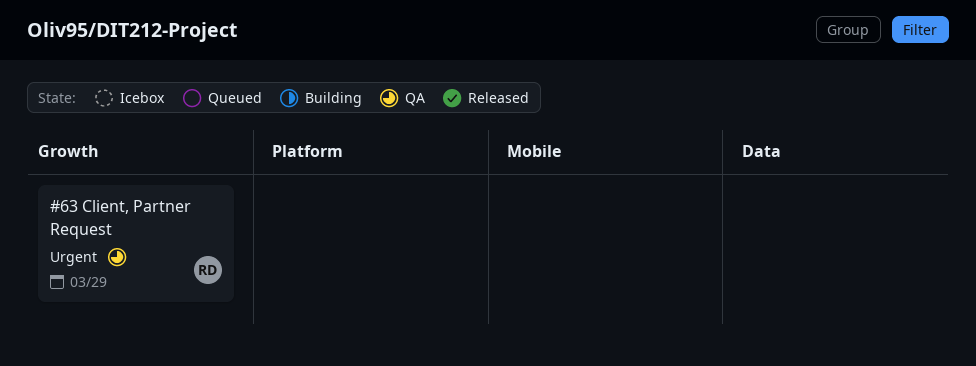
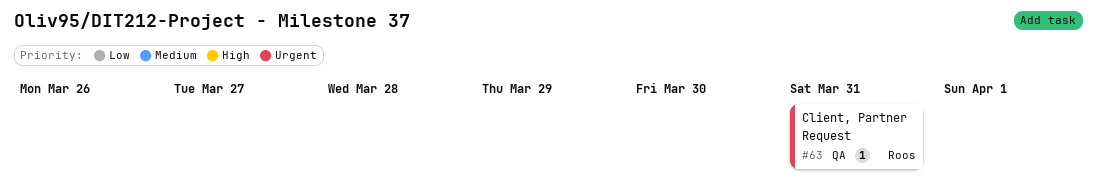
#63, due: Mar 29 -> Mar 31

